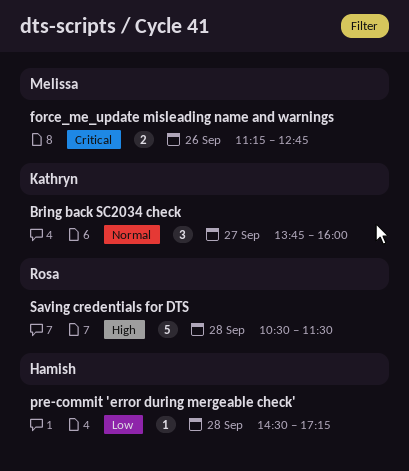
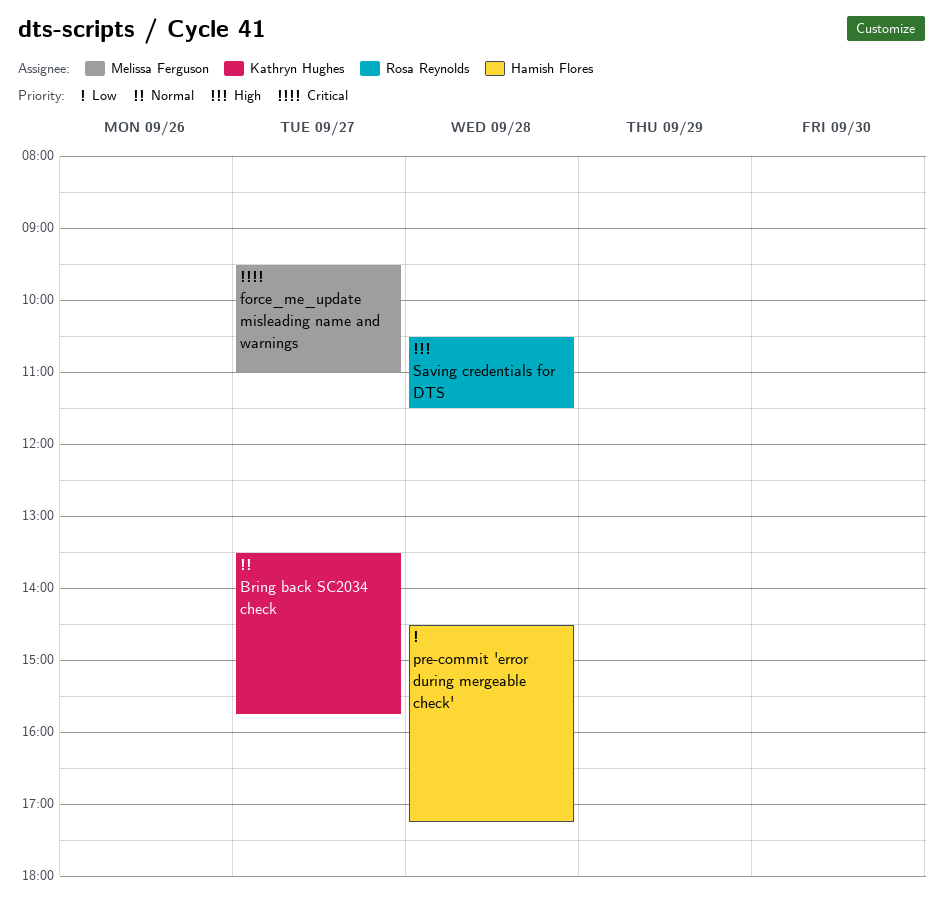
Bring back SC2034 check, begins: 13:45 -> 13:30
Bring back SC2034 check, ends: 16:00 -> 15:45
force_me_update misleading name and warnings, day: Sep 26 -> Sep 27
force_me_update misleading name and warnings, begins: 11:15 -> 09:30
force_me_update misleading name and warnings, ends: 12:45 -> 11:00

